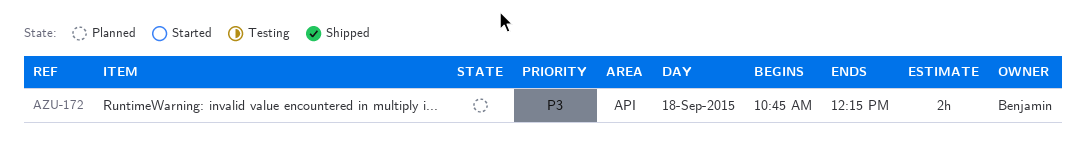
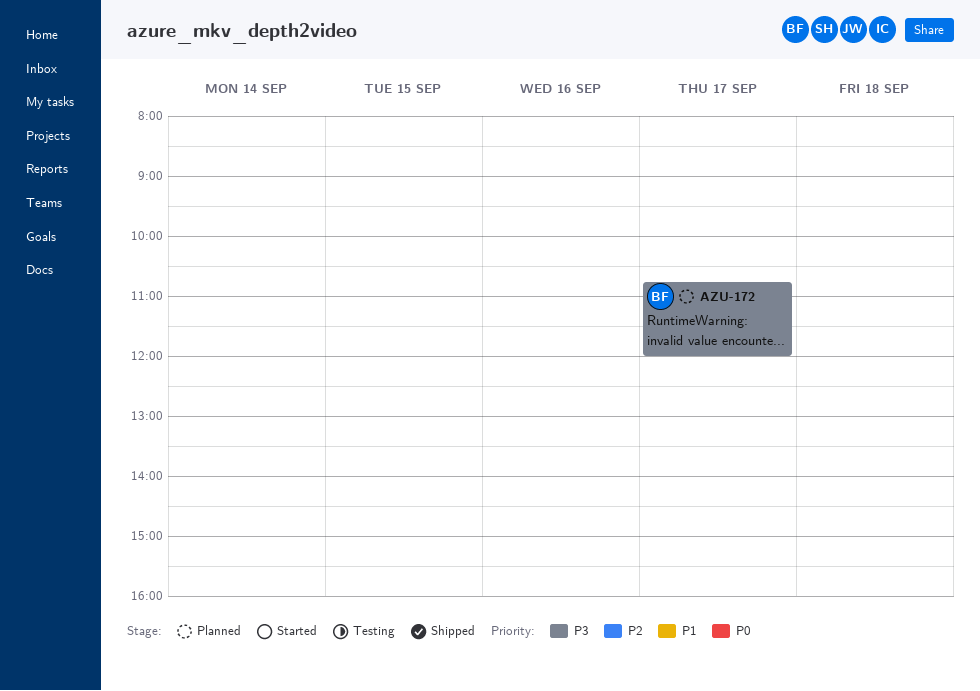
AZU-172, day: Sep 18 -> Sep 17
AZU-172, ends: 12:15 -> 12:00

